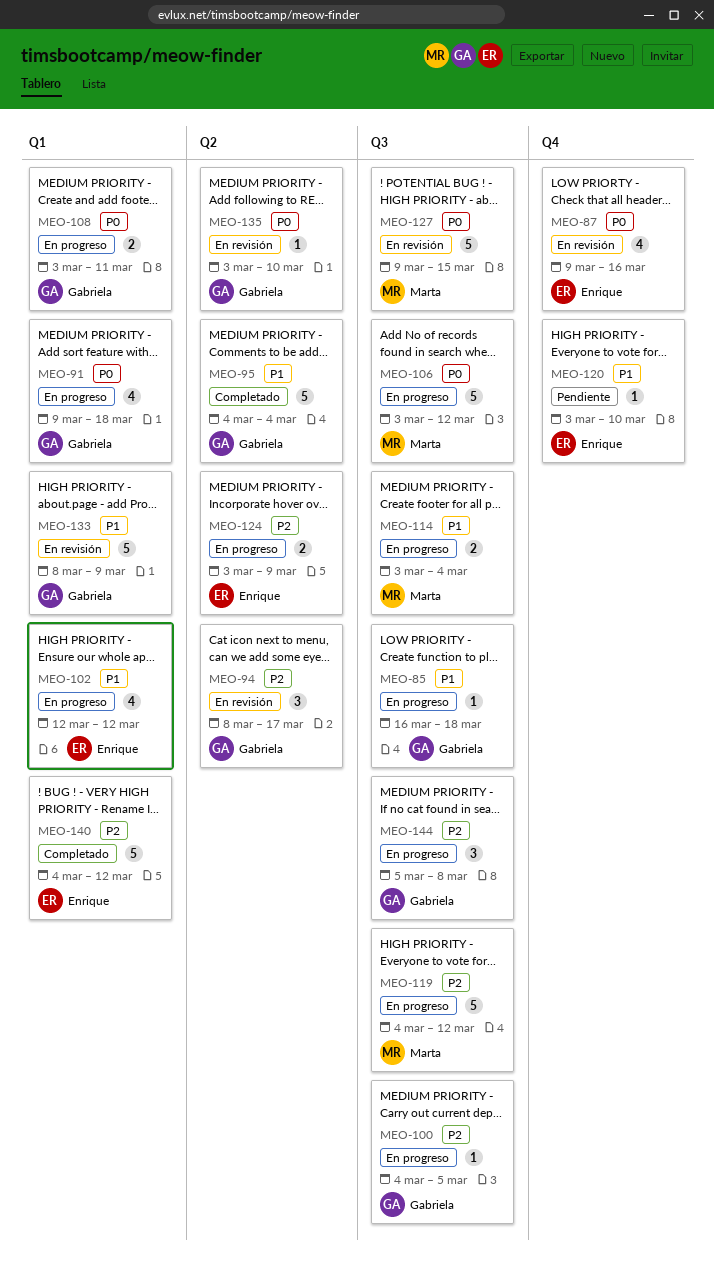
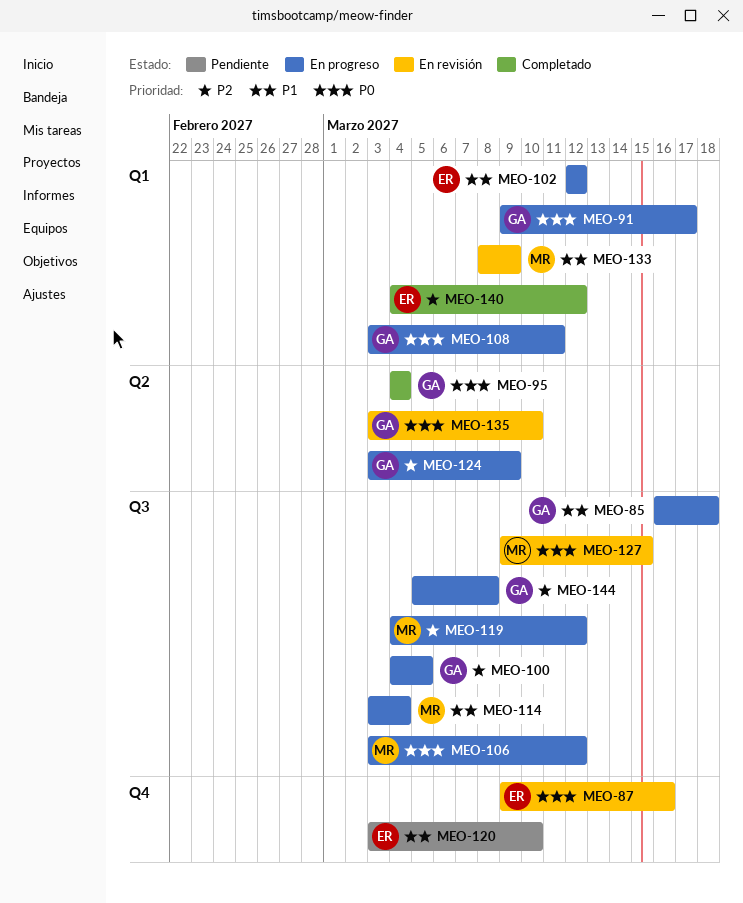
MEO-91, due: Mar 18 -> Mar 17
MEO-94: present -> none
MEO-95, priority: P1 -> P0
MEO-124, owner: Enrique -> Gabriela
MEO-133, owner: Gabriela -> Marta

